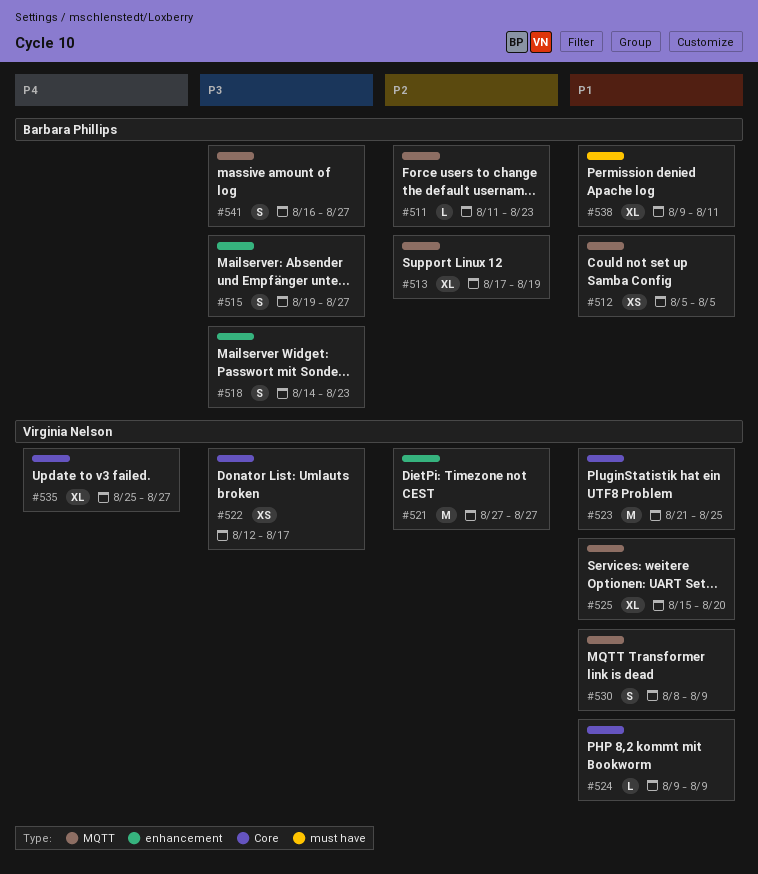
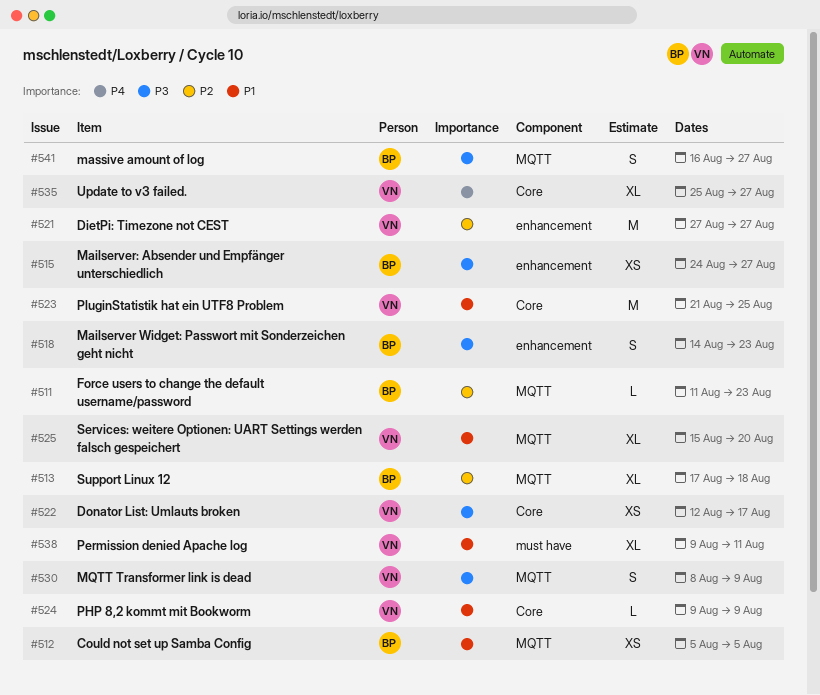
#513, due: Aug 19 -> Aug 18
#515, estimate: S -> XS
#515, start: Aug 19 -> Aug 24
#530, priority: P1 -> P3
#538, owner: Barbara Phillips -> Virginia Nelson

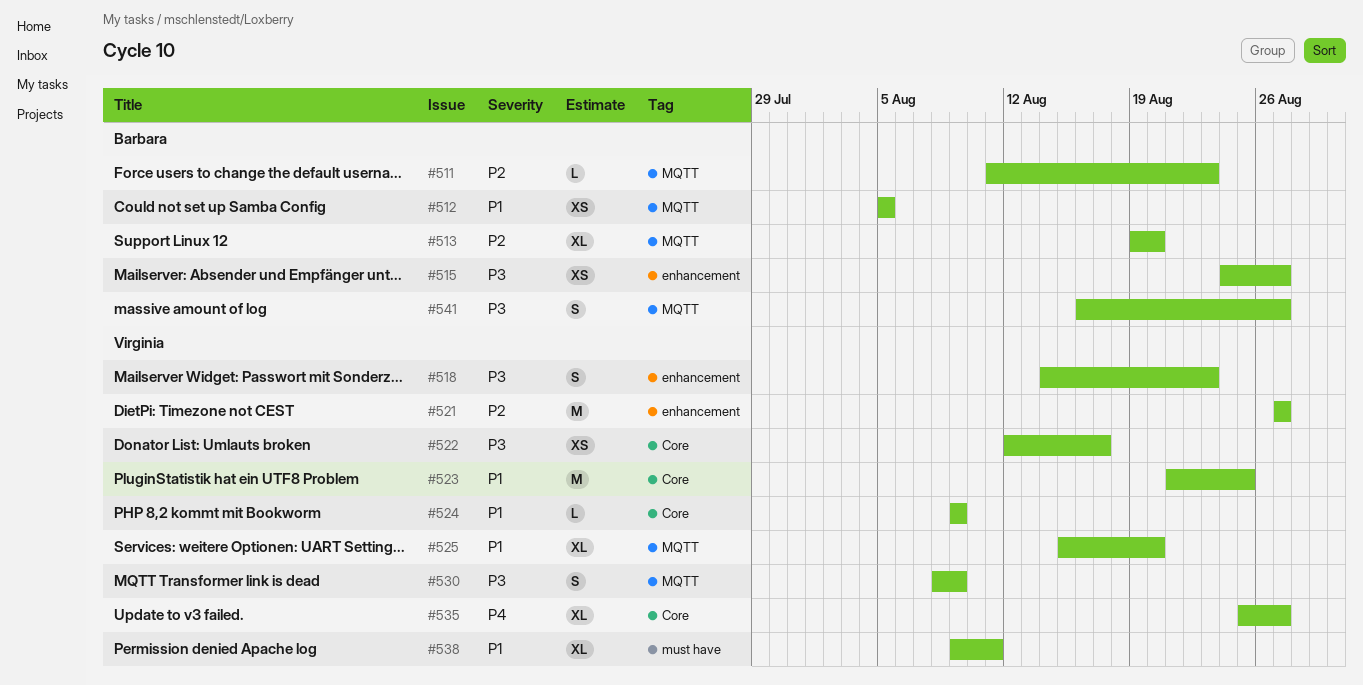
#513, start: Aug 17 -> Aug 19
#513, due: Aug 18 -> Aug 20
#518, owner: Barbara -> Virginia

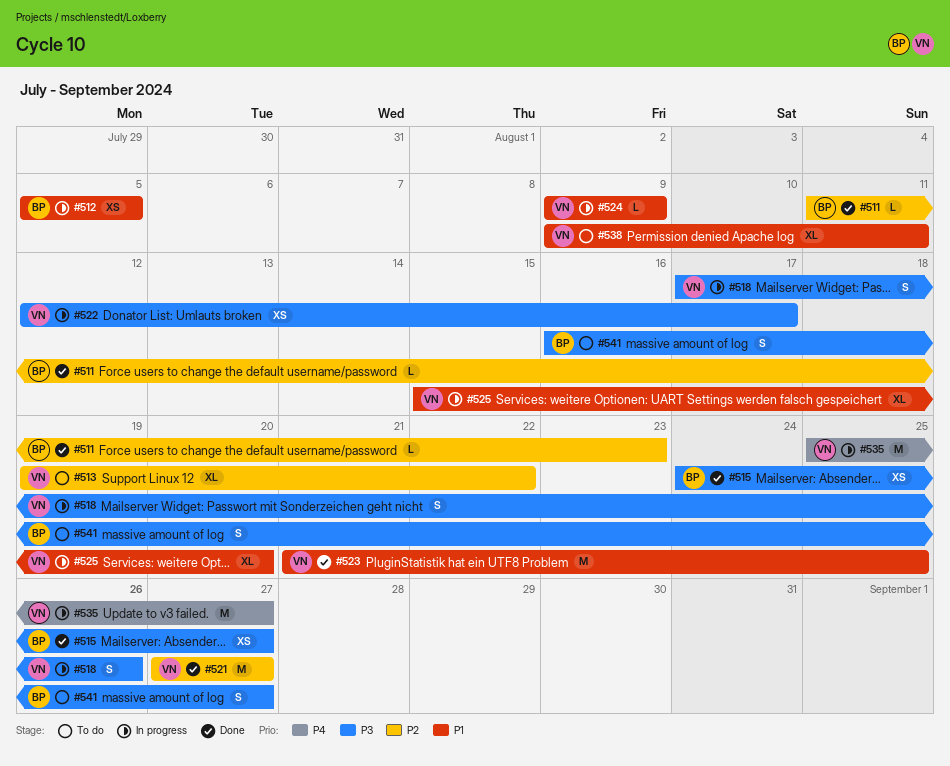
#513, owner: Barbara -> Virginia
#513, due: Aug 20 -> Aug 22
#518, start: Aug 14 -> Aug 17
#518, due: Aug 23 -> Aug 26
#530: present -> none
#535, estimate: XL -> M

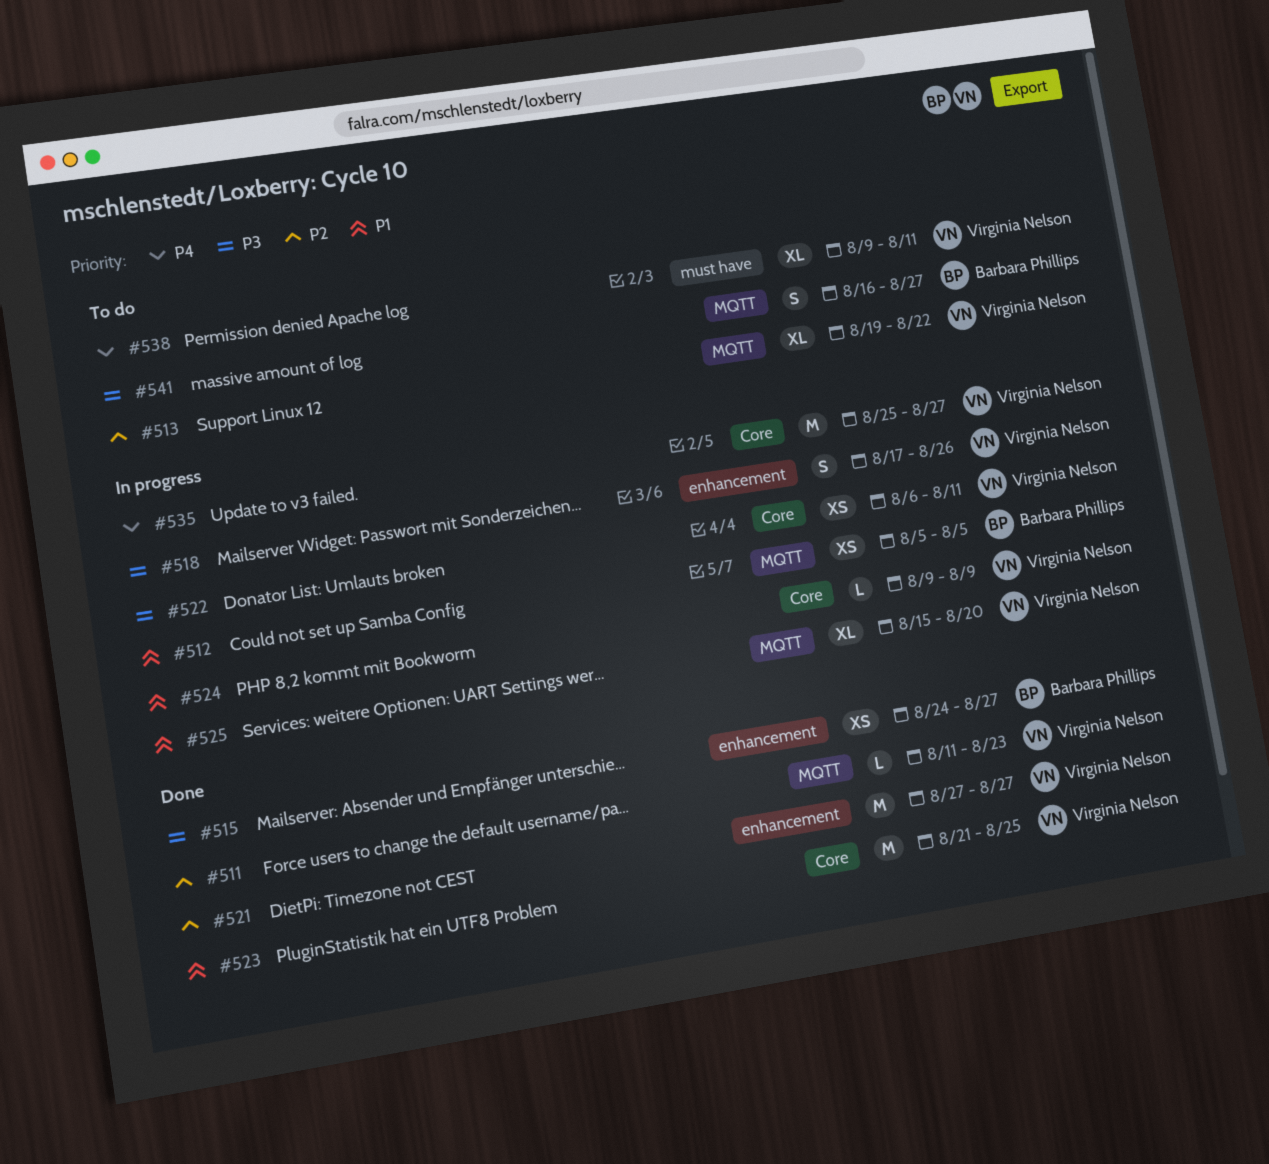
#511, owner: Barbara Phillips -> Virginia Nelson
#522, start: Aug 12 -> Aug 6
#522, due: Aug 17 -> Aug 11
#538, priority: P1 -> P4

